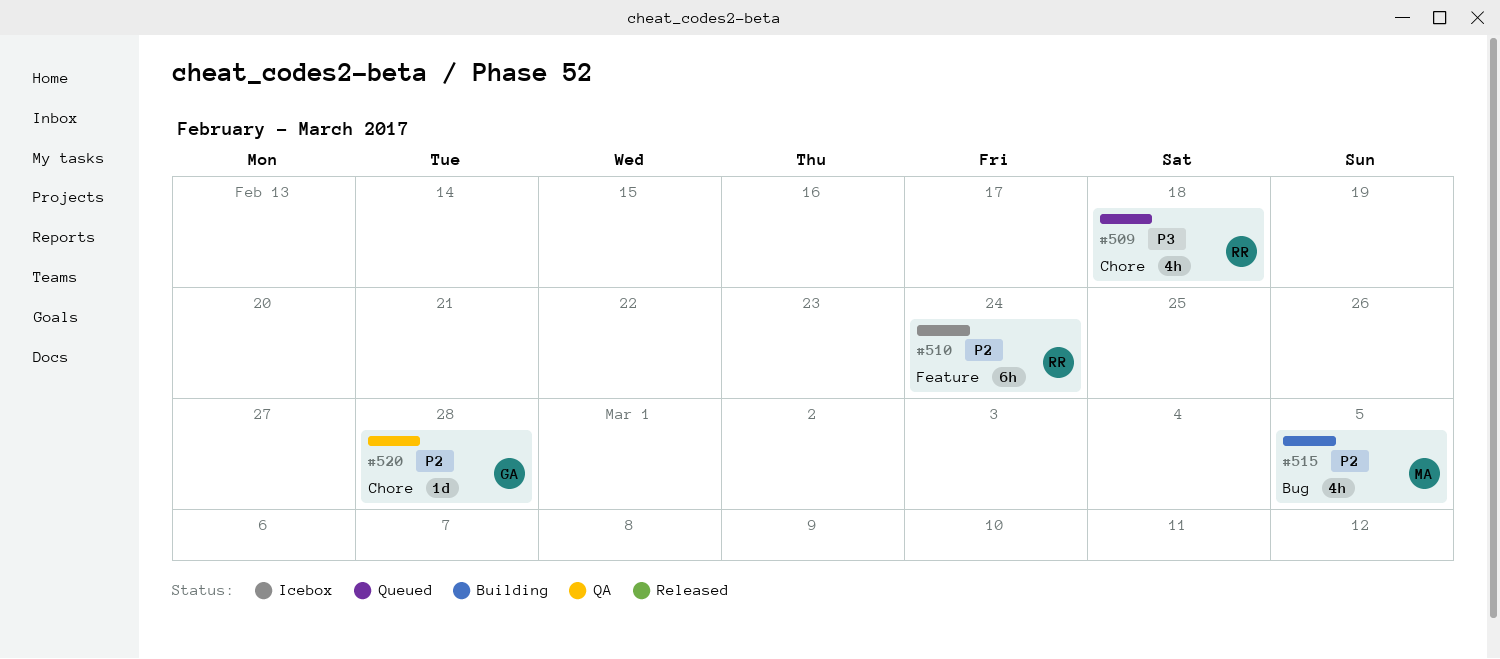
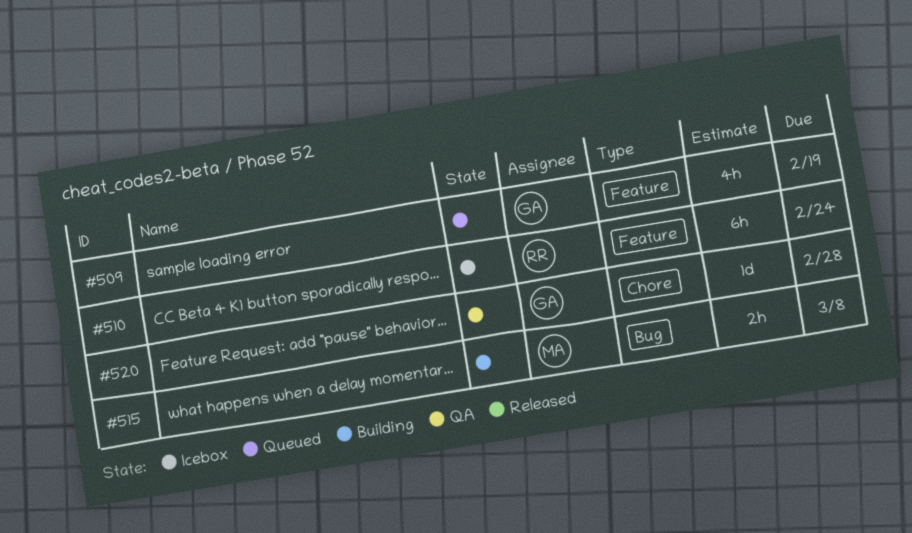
#509, owner: RR -> GA
#509, label: Chore -> Feature
#509, due: Feb 18 -> Feb 19
#515, estimate: 4h -> 2h
#515, due: Mar 5 -> Mar 8

